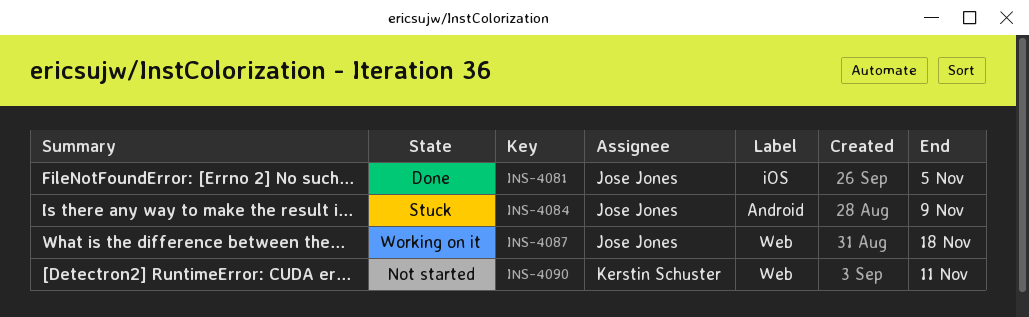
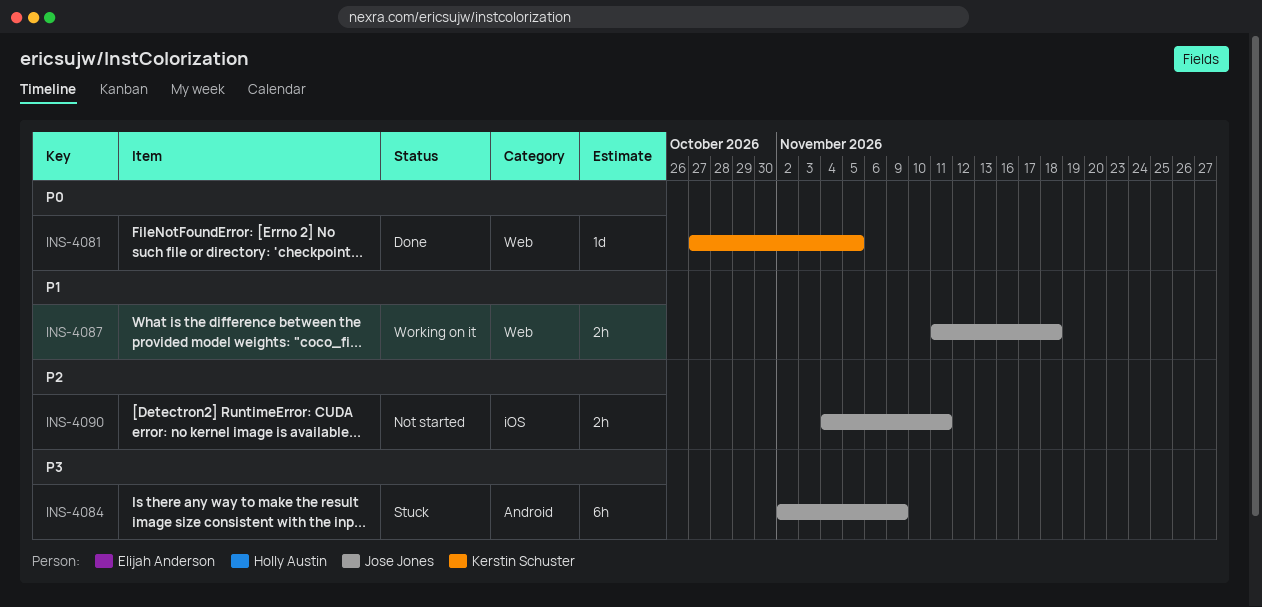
INS-4081, owner: Jose Jones -> Kerstin Schuster
INS-4081, label: iOS -> Web
INS-4090, owner: Kerstin Schuster -> Jose Jones
INS-4090, label: Web -> iOS

